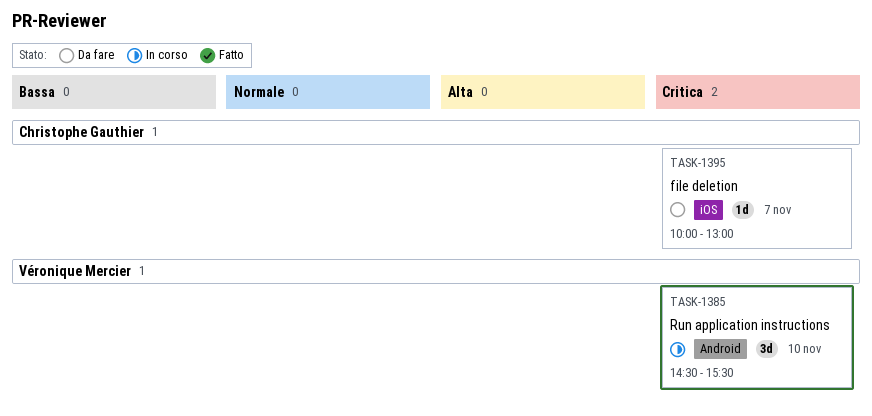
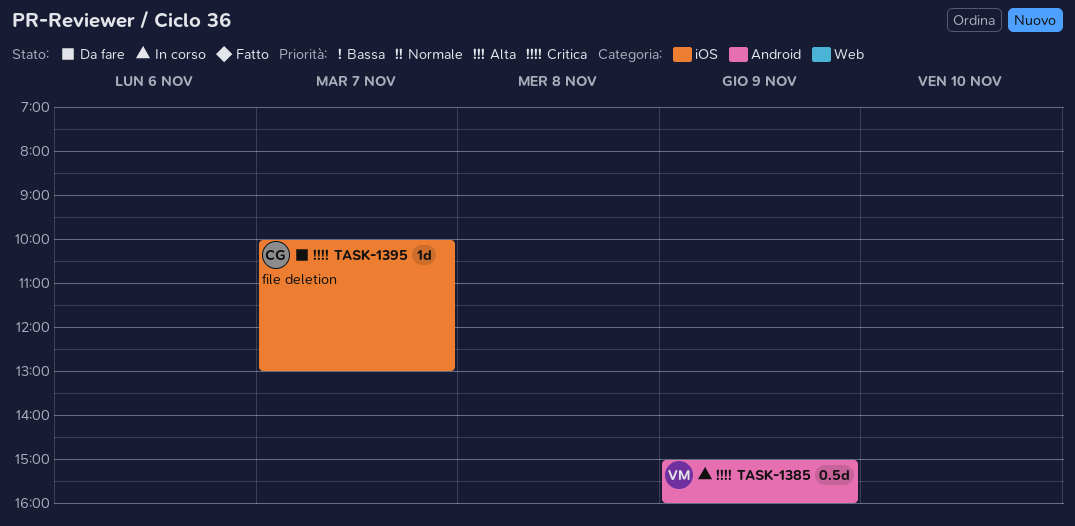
TASK-1385, estimate: 3d -> 0.5d
TASK-1385, day: Nov 10 -> Nov 9
TASK-1385, begins: 14:30 -> 15:00
TASK-1385, ends: 15:30 -> 16:00

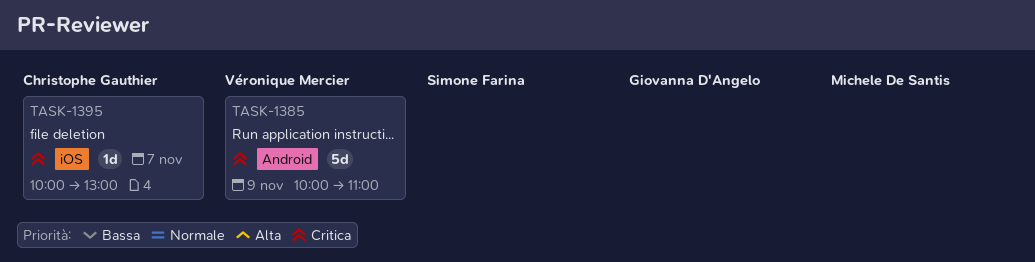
TASK-1385, estimate: 0.5d -> 5d
TASK-1385, begins: 15:00 -> 10:00
TASK-1385, ends: 16:00 -> 11:00

